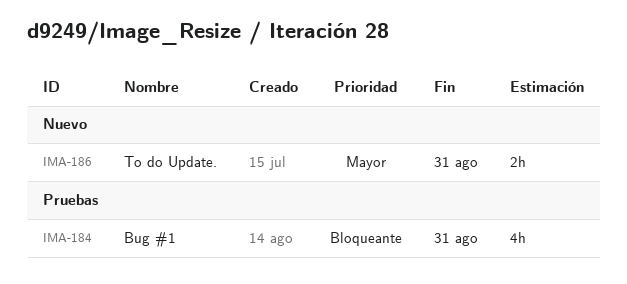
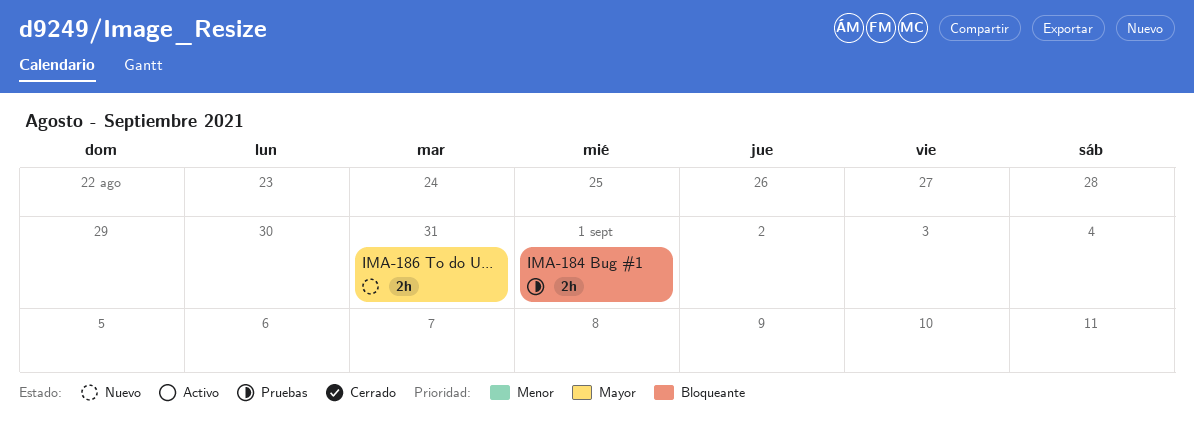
IMA-184, estimate: 4h -> 2h
IMA-184, due: Aug 31 -> Sep 1

